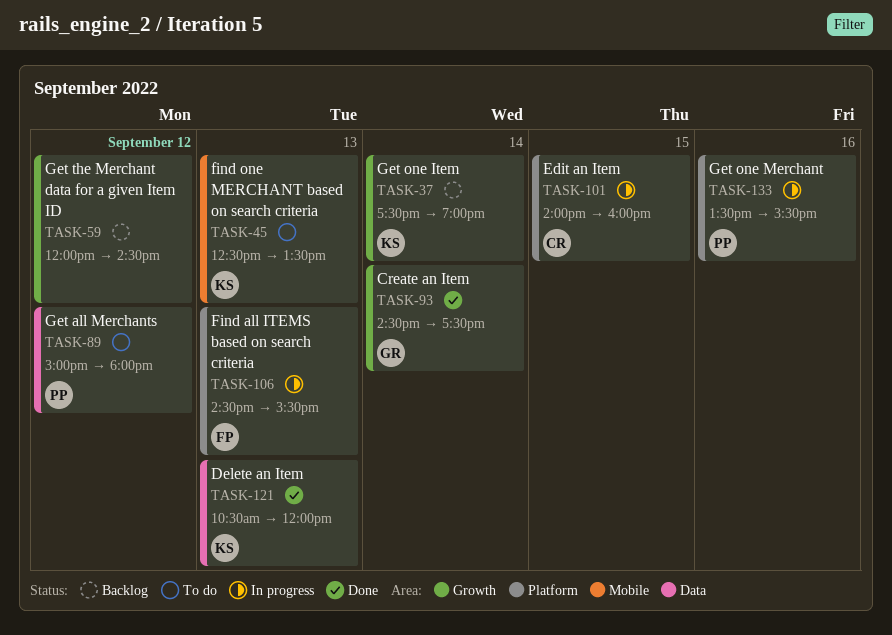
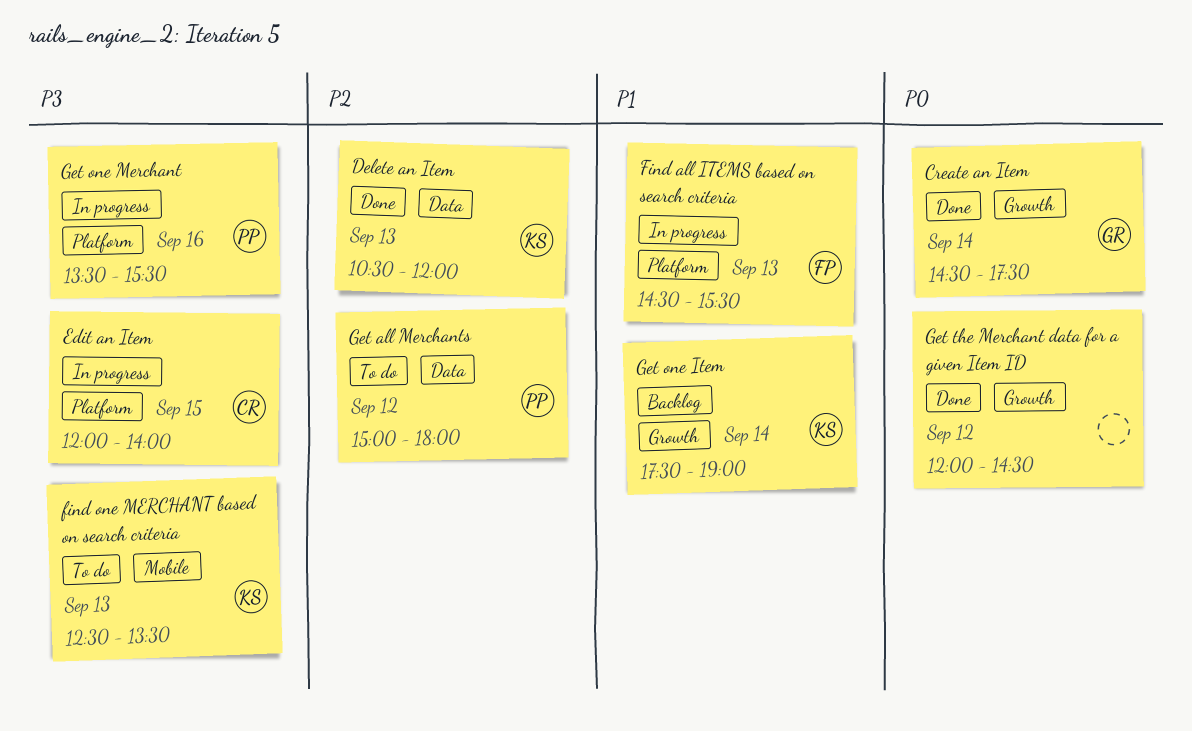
Edit an Item, begins: 14:00 -> 12:00
Edit an Item, ends: 16:00 -> 14:00
Get the Merchant data for a given Item ID, status: Backlog -> Done

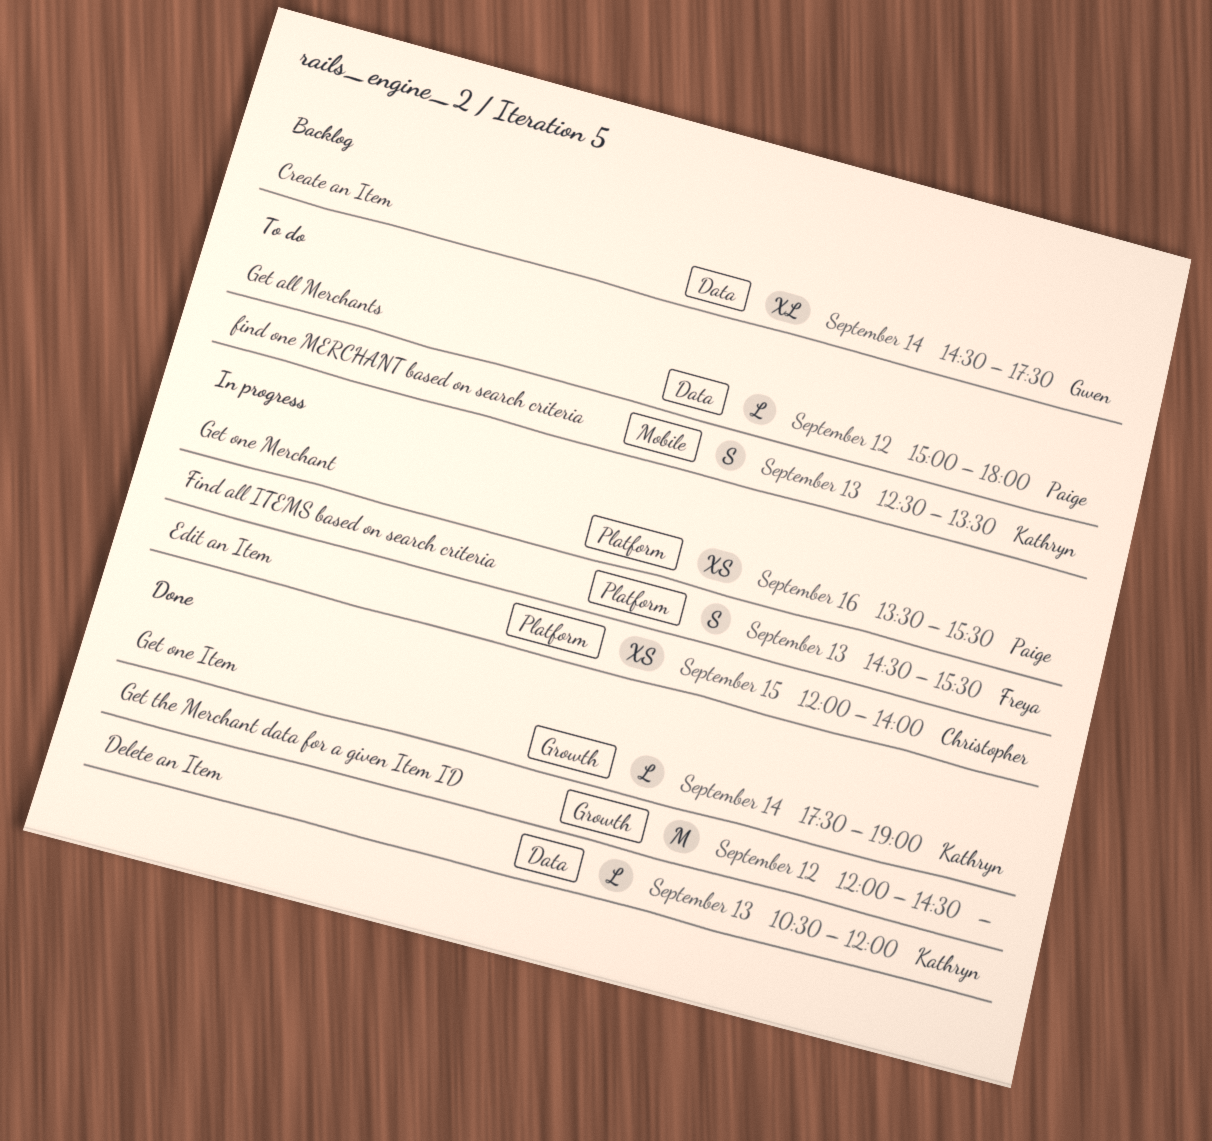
Create an Item, status: Done -> Backlog
Create an Item, label: Growth -> Data
Get one Item, status: Backlog -> Done

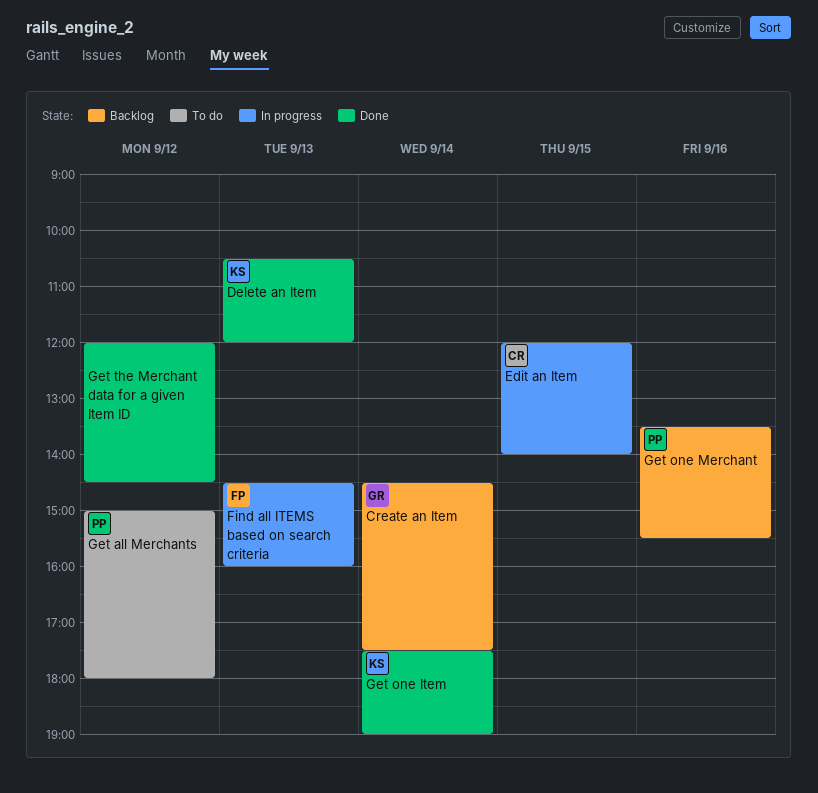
Find all ITEMS based on search criteria, ends: 15:30 -> 16:00
find one MERCHANT based on search criteria: present -> none
Get one Merchant, status: In progress -> Backlog

